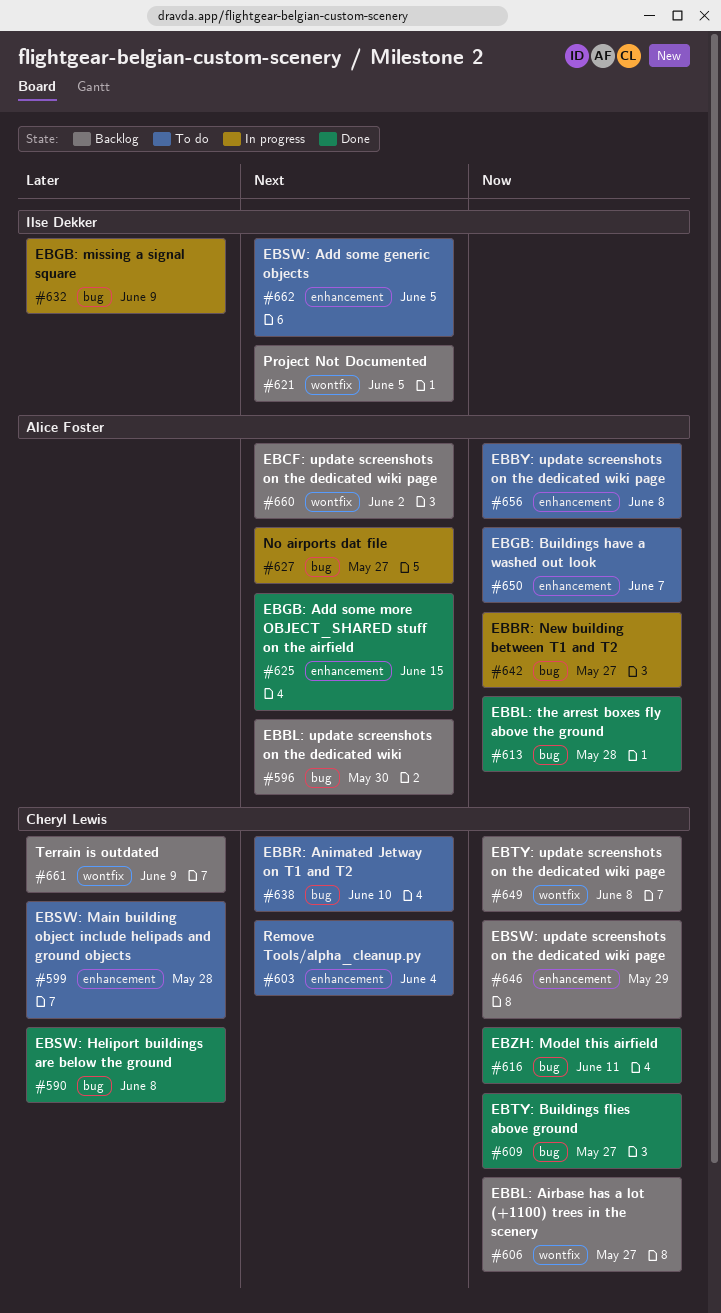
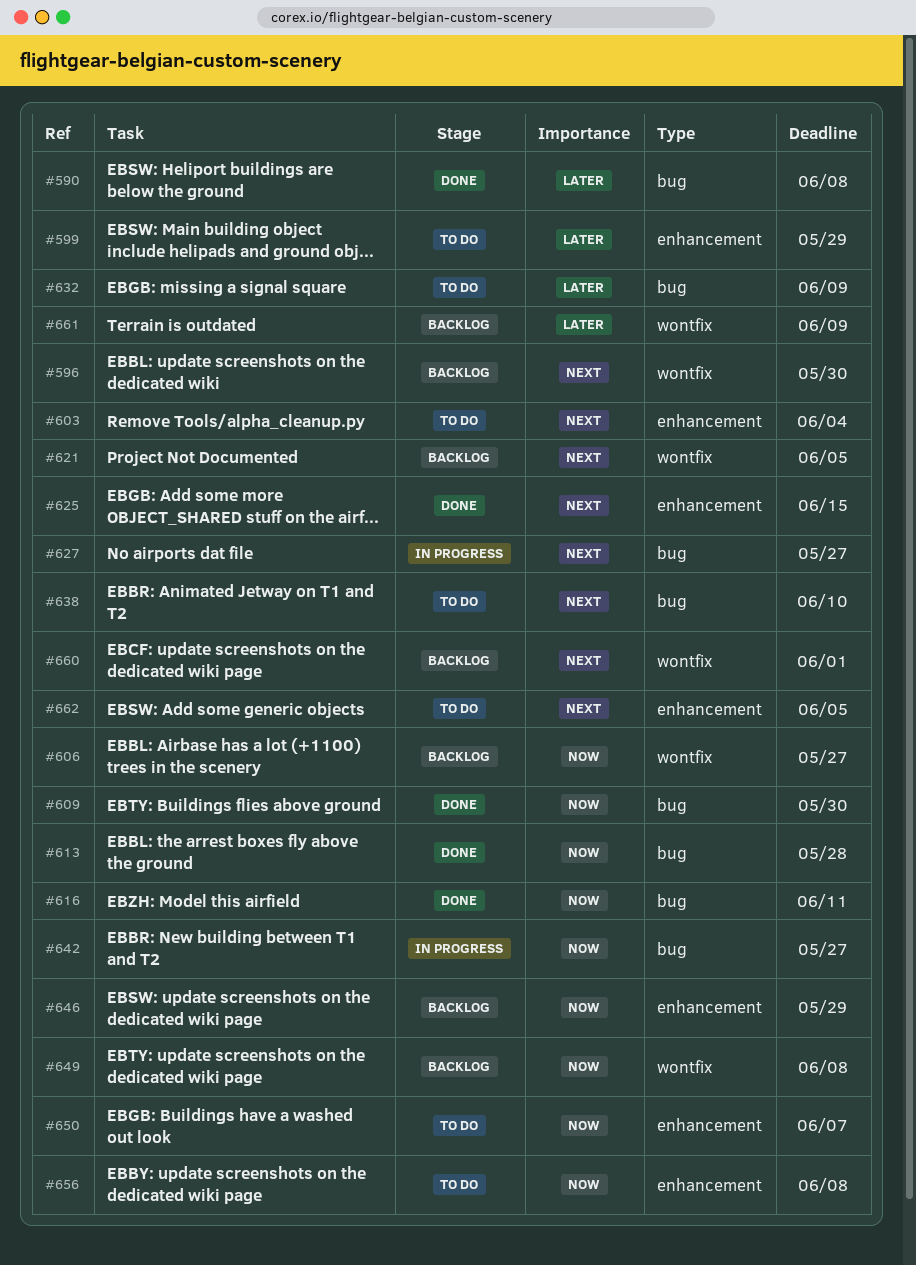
#596, label: bug -> wontfix
#599, due: May 28 -> May 29
#609, due: May 27 -> May 30
#632, status: In progress -> To do
#660, due: Jun 2 -> Jun 1

